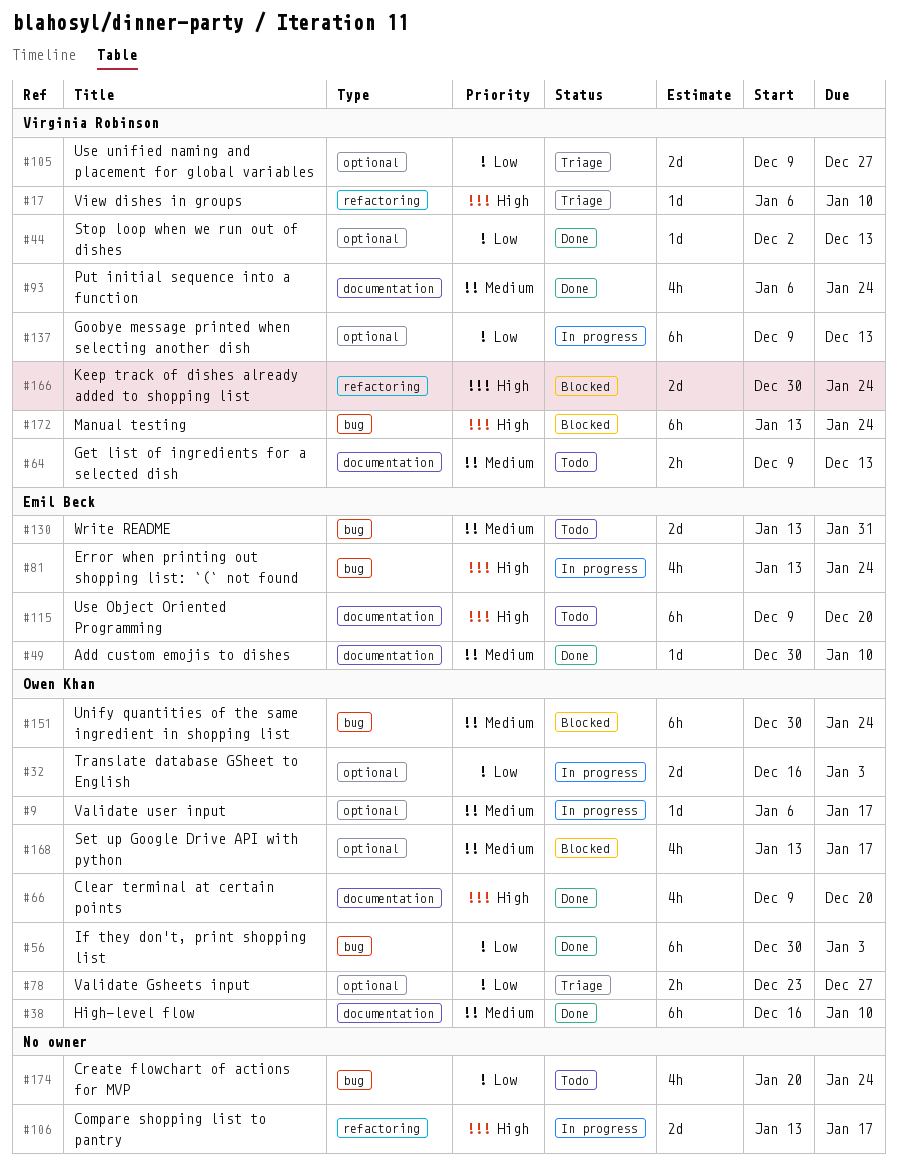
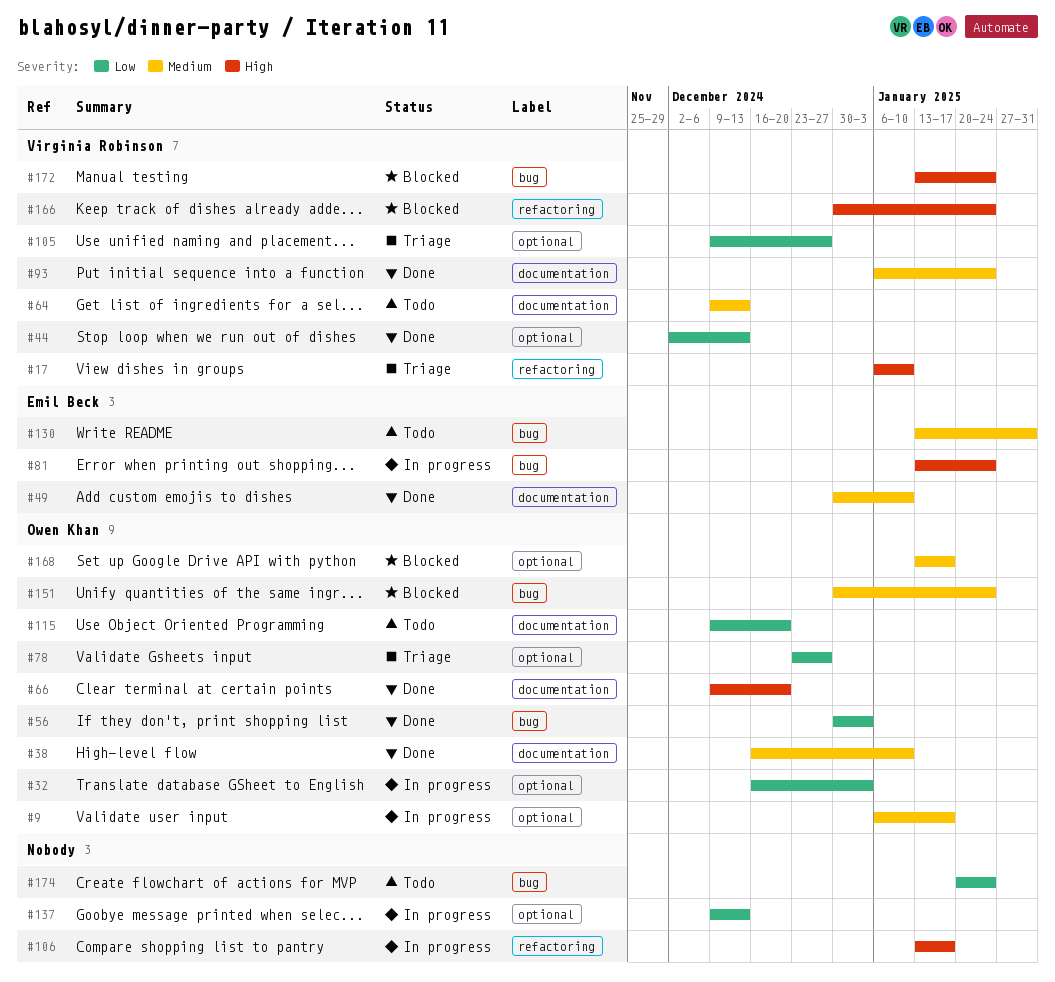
#115, owner: Emil Beck -> Owen Khan
#115, priority: High -> Low
#137, owner: Virginia Robinson -> none

